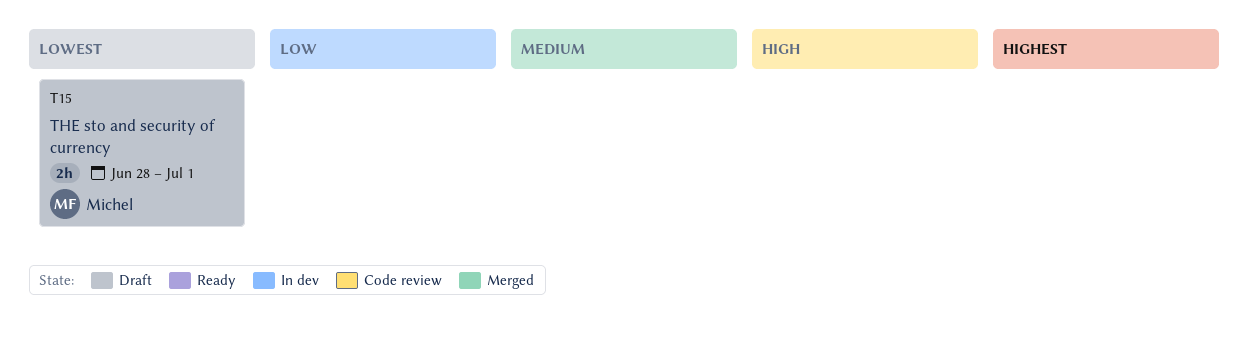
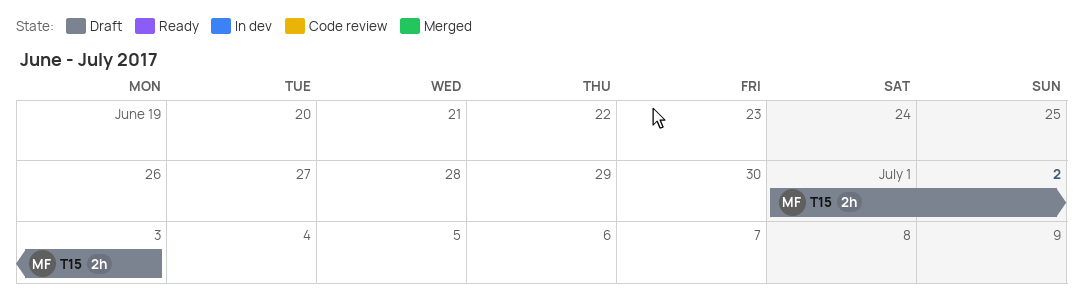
T15, start: Jun 28 -> Jul 1
T15, due: Jul 1 -> Jul 3

